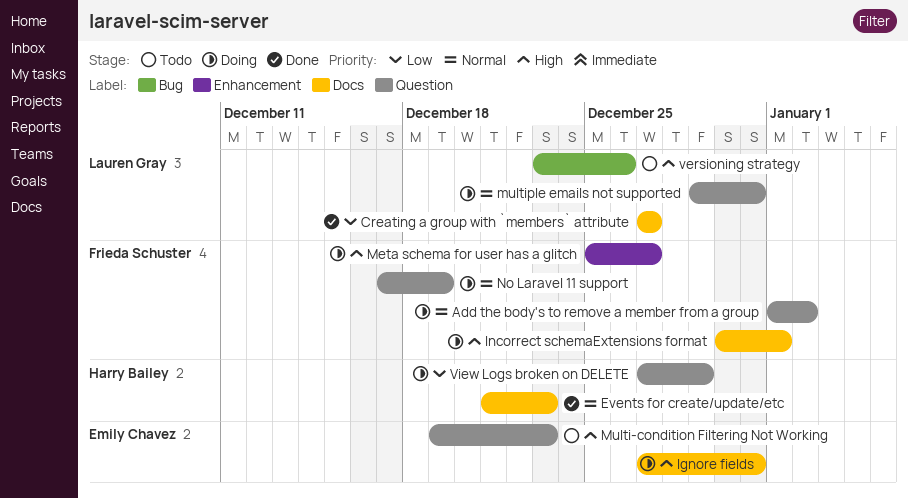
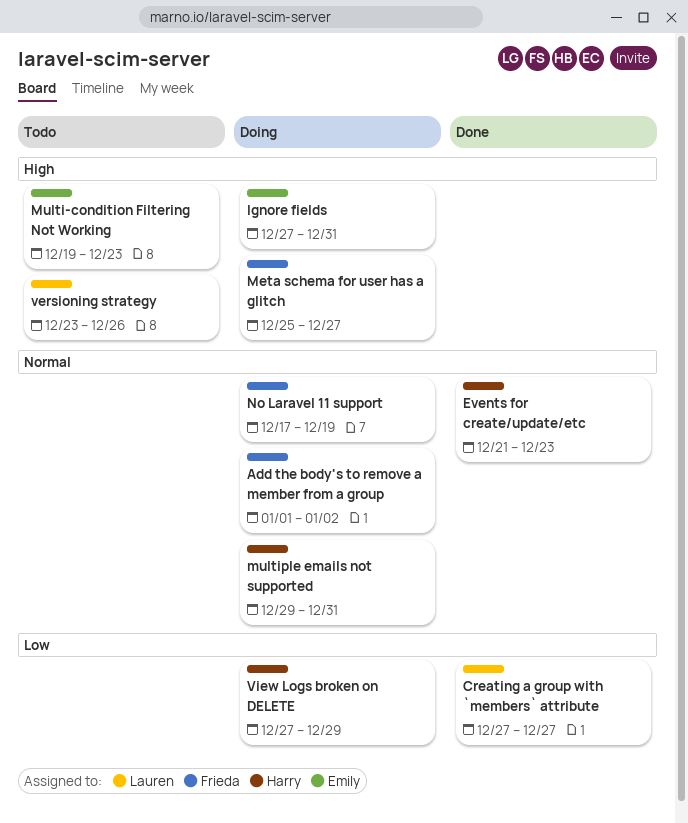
Incorrect schemaExtensions format: present -> none
multiple emails not supported, owner: Lauren Gray -> Harry Bailey

